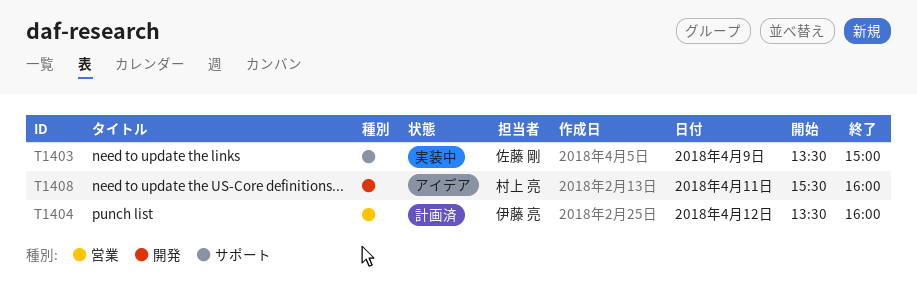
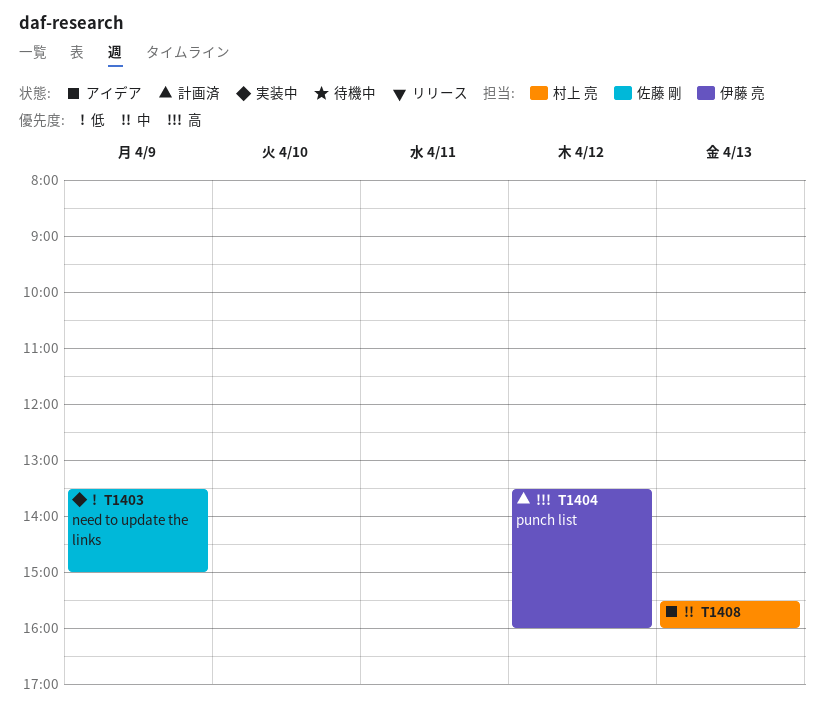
T1408, day: Apr 11 -> Apr 13

